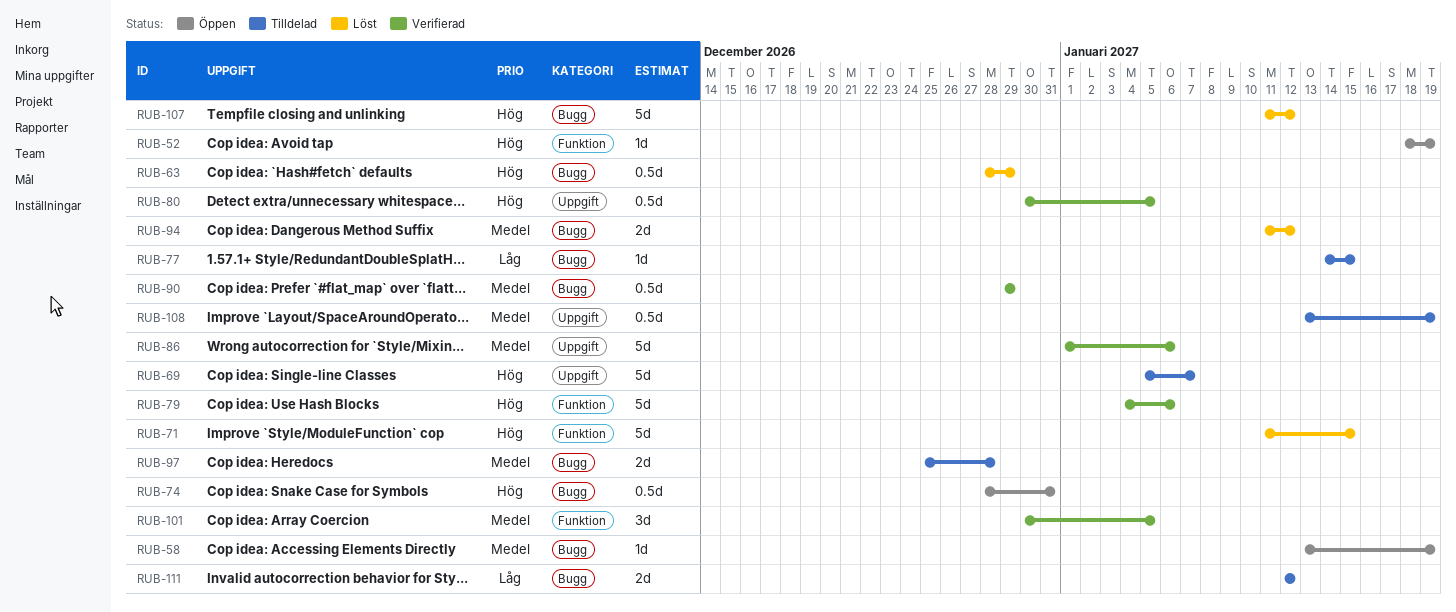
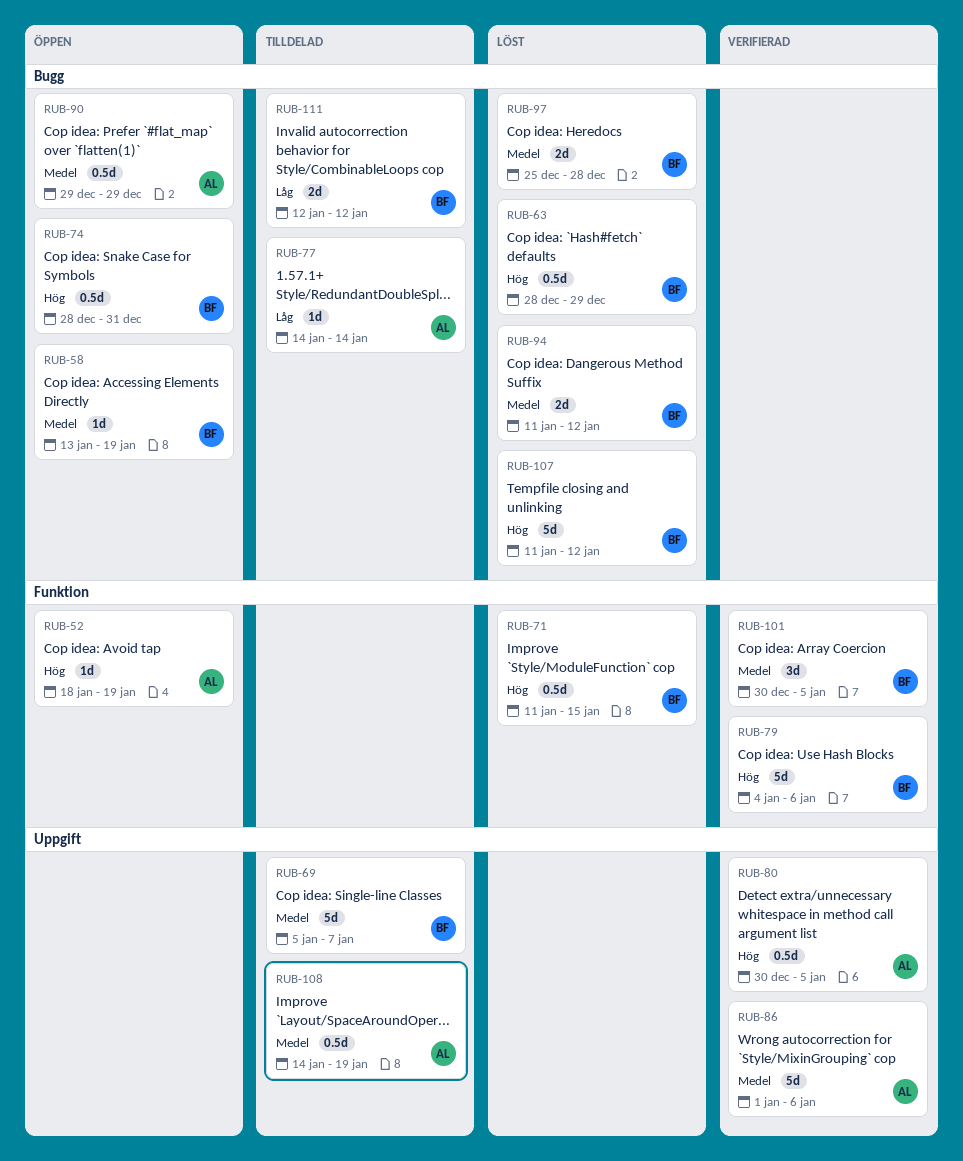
RUB-69, priority: Hög -> Medel
RUB-71, estimate: 5d -> 0.5d
RUB-77, due: Jan 15 -> Jan 14
RUB-90, status: Verifierad -> Öppen
RUB-97, status: Tilldelad -> Löst
RUB-108, start: Jan 13 -> Jan 14

